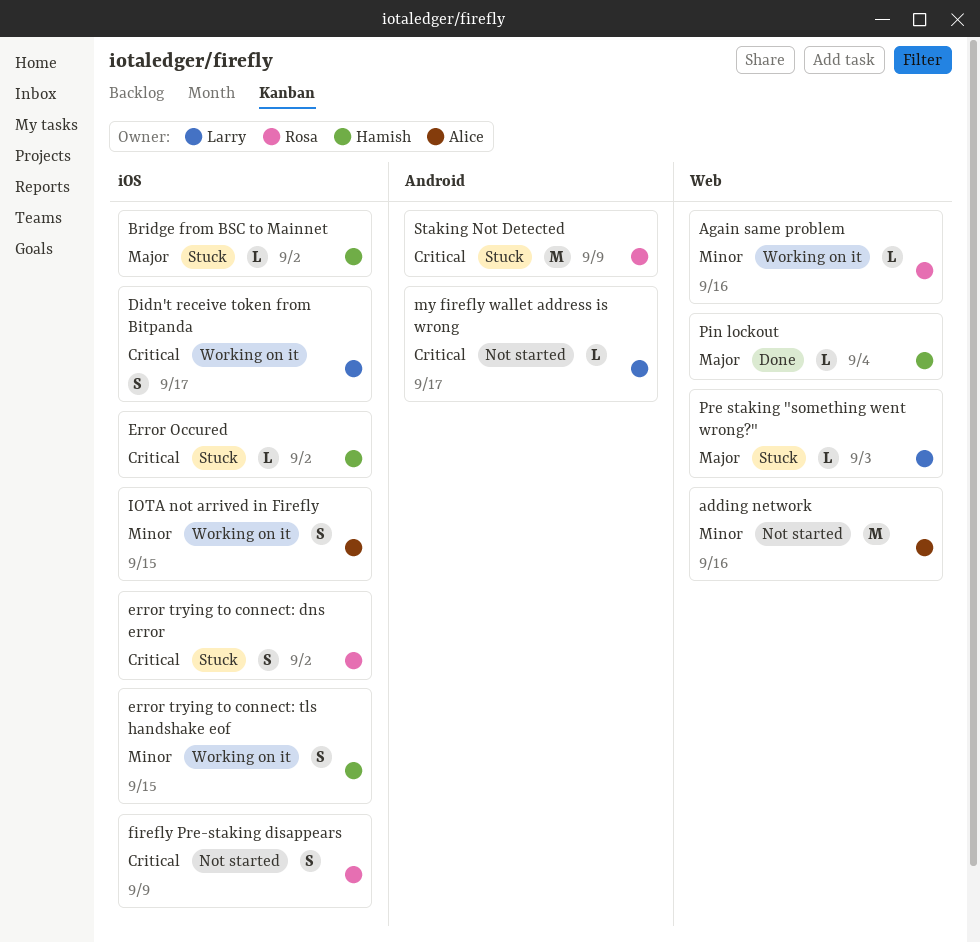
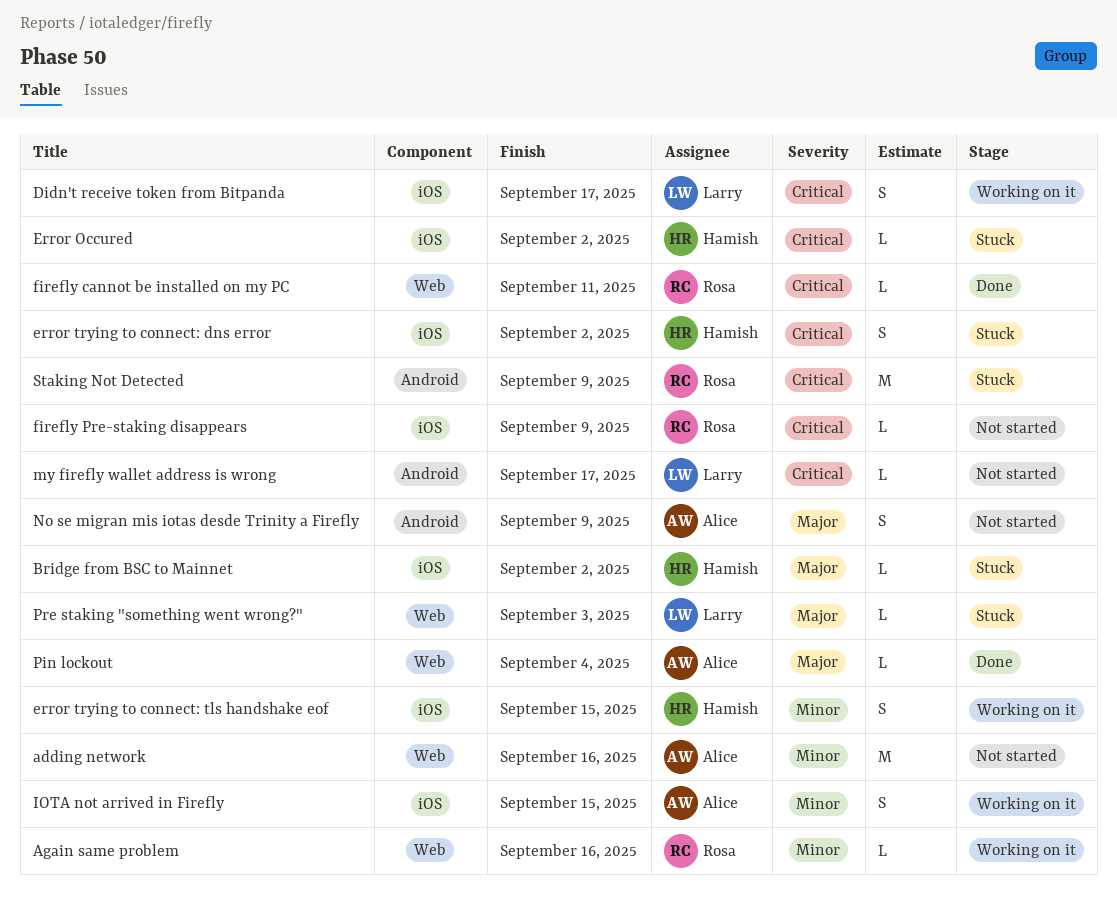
error trying to connect: dns error, owner: Rosa -> Hamish
firefly cannot be installed on my PC: none -> present
firefly Pre-staking disappears, estimate: S -> L
No se migran mis iotas desde Trinity a Firefly: none -> present
Pin lockout, owner: Hamish -> Alice

